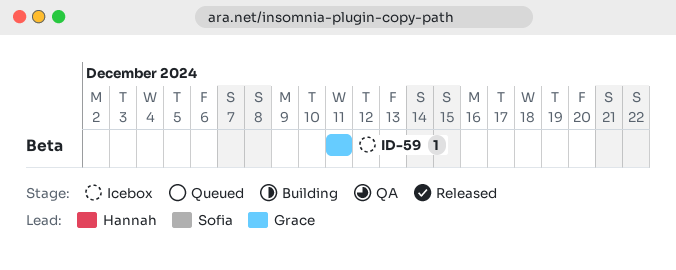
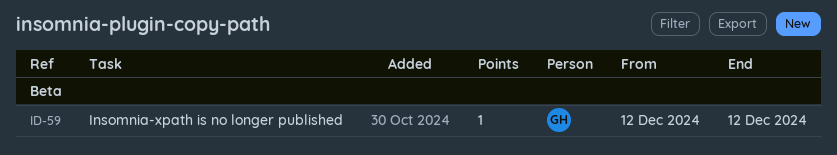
ID-59, start: Dec 11 -> Dec 12
ID-59, due: Dec 11 -> Dec 12

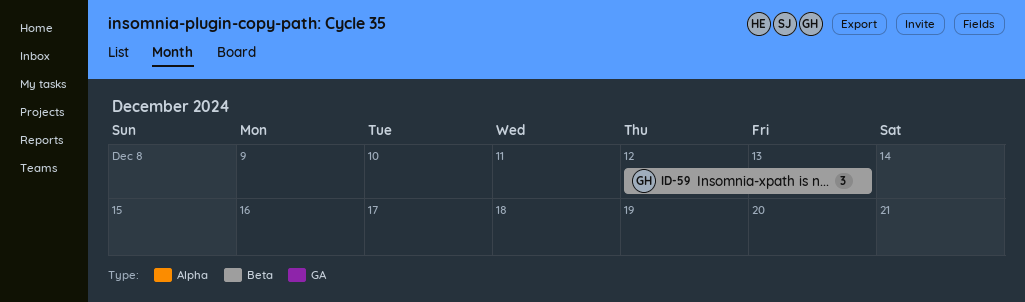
ID-59, estimate: 1 -> 3
ID-59, due: Dec 12 -> Dec 13

